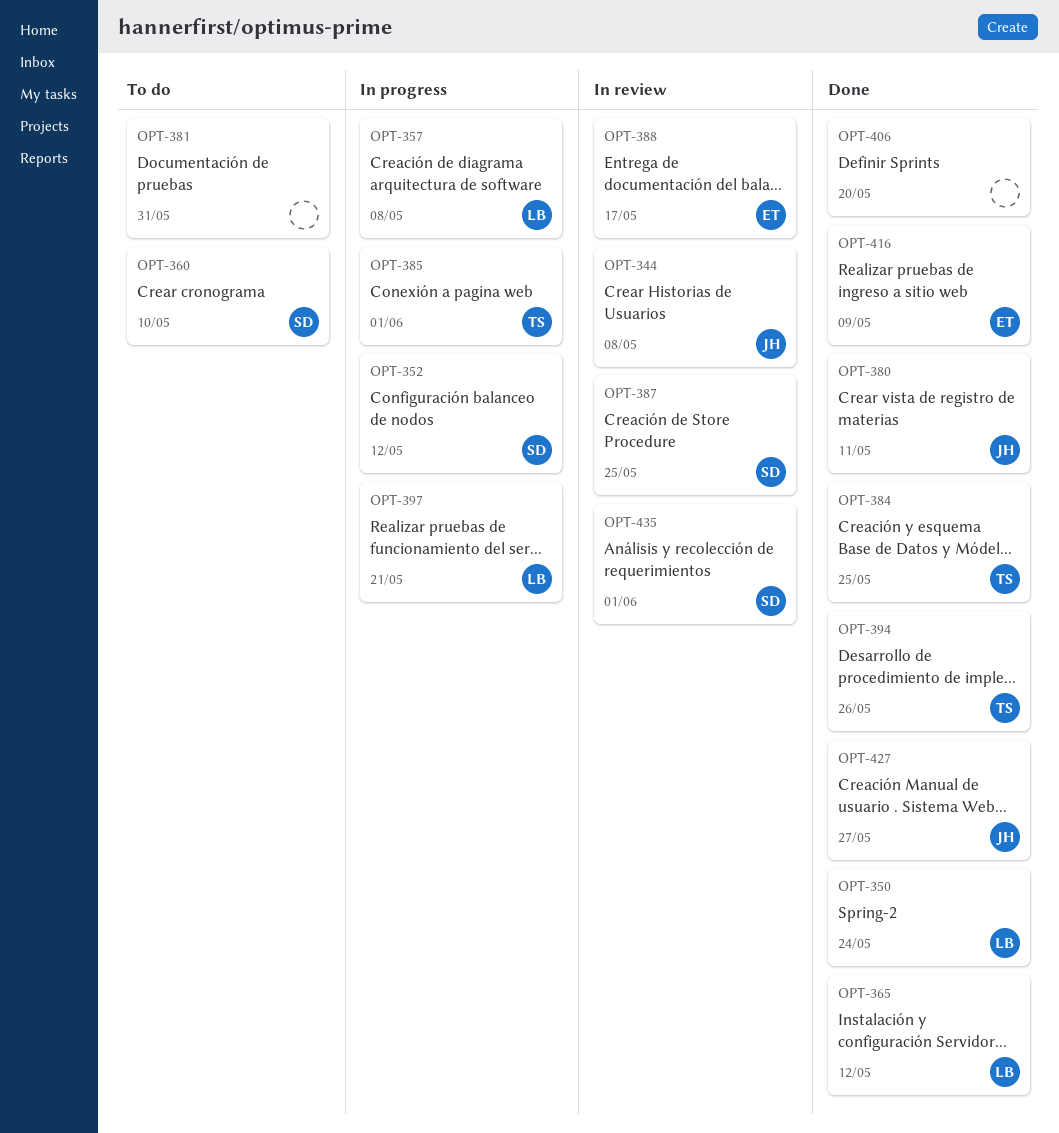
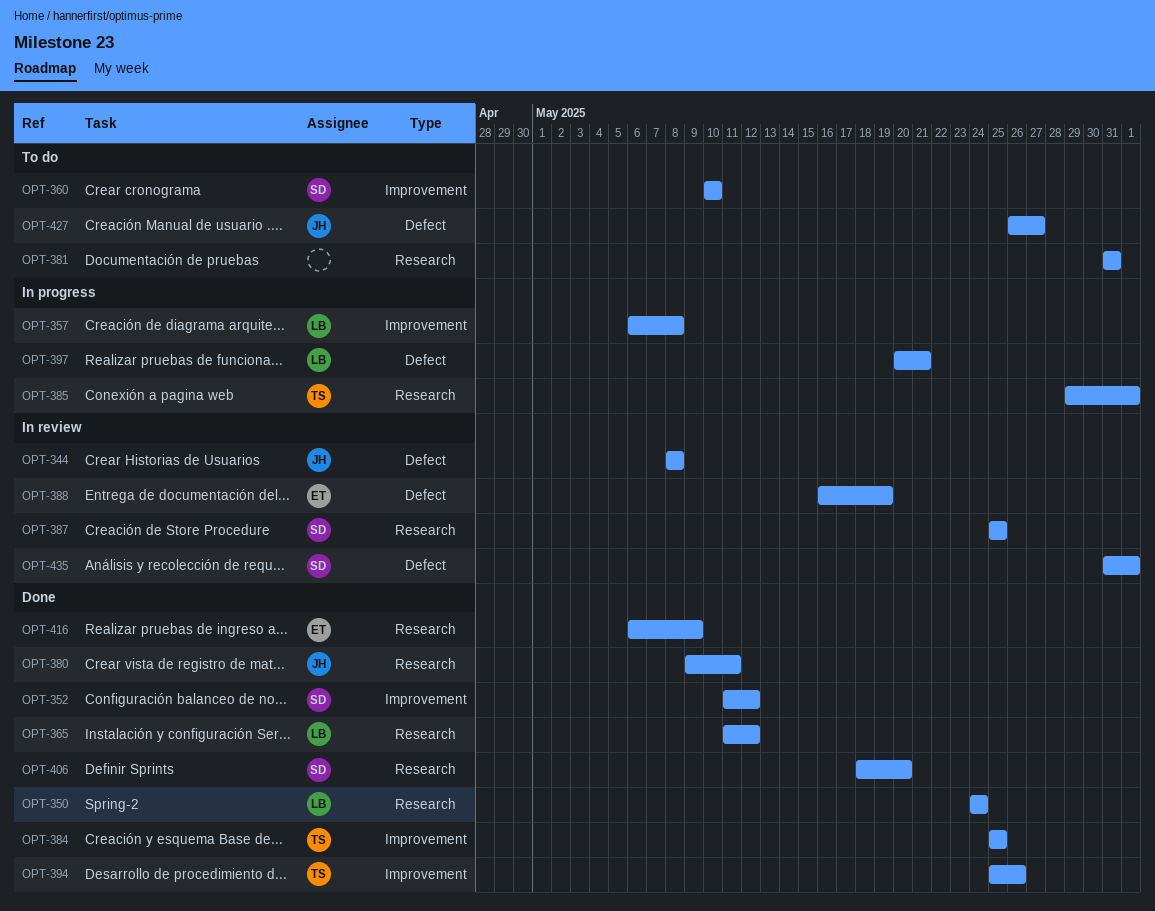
OPT-352, status: In progress -> Done
OPT-388, due: May 17 -> May 19
OPT-406, owner: none -> SD
OPT-427, status: Done -> To do

